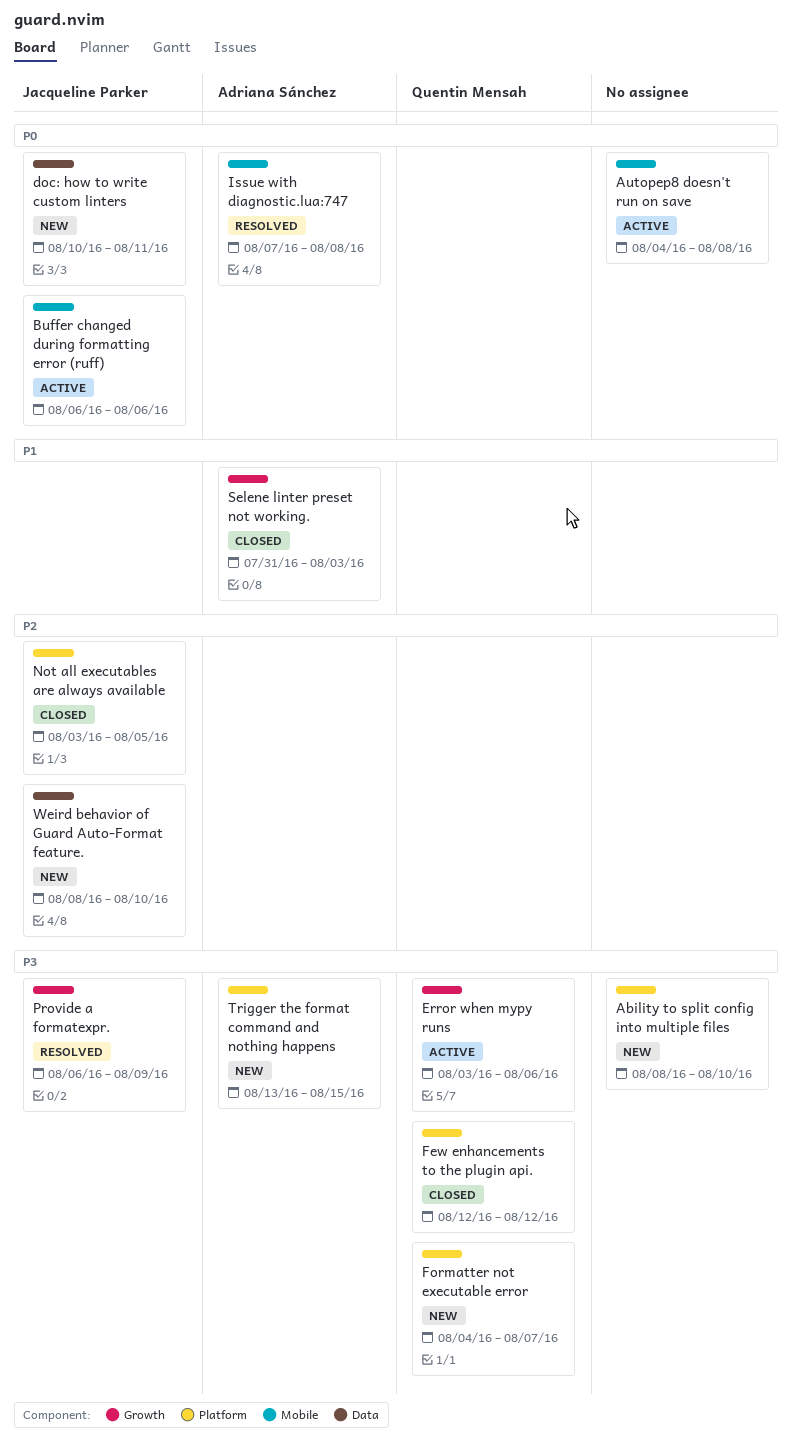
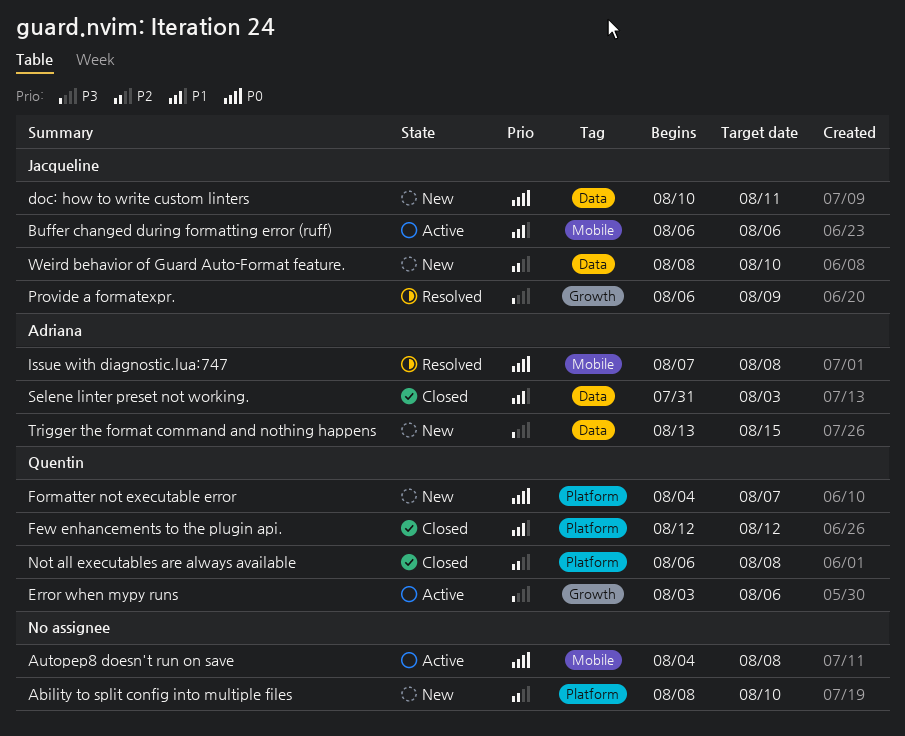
Ability to split config into multiple files, priority: P3 -> P2
Buffer changed during formatting error (ruff), priority: P0 -> P1
Few enhancements to the plugin api., priority: P3 -> P1
Formatter not executable error, priority: P3 -> P0
Not all executables are always available, owner: Jacqueline Parker -> Quentin Mensah
Not all executables are always available, start: Aug 3 -> Aug 6
Not all executables are always available, due: Aug 5 -> Aug 8
Selene linter preset not working., label: Growth -> Data
Trigger the format command and nothing happens, label: Platform -> Data

